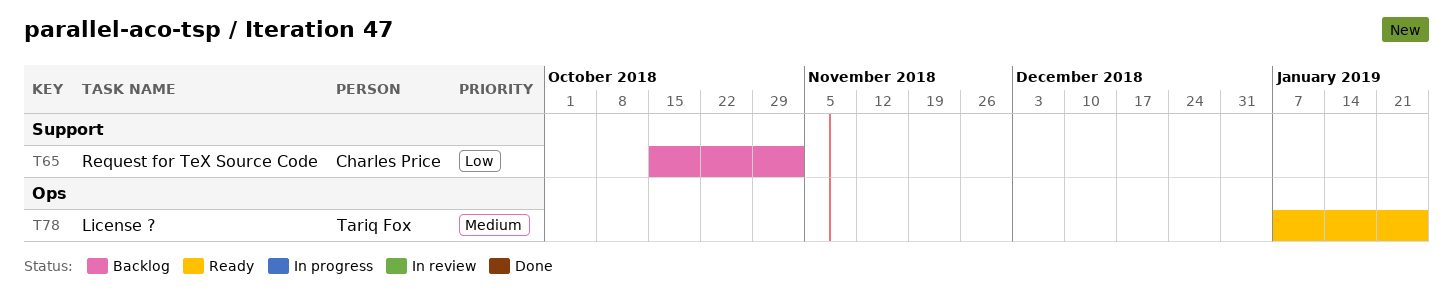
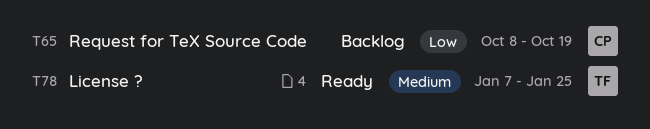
T65, start: Oct 15 -> Oct 8
T65, due: Nov 2 -> Oct 19

